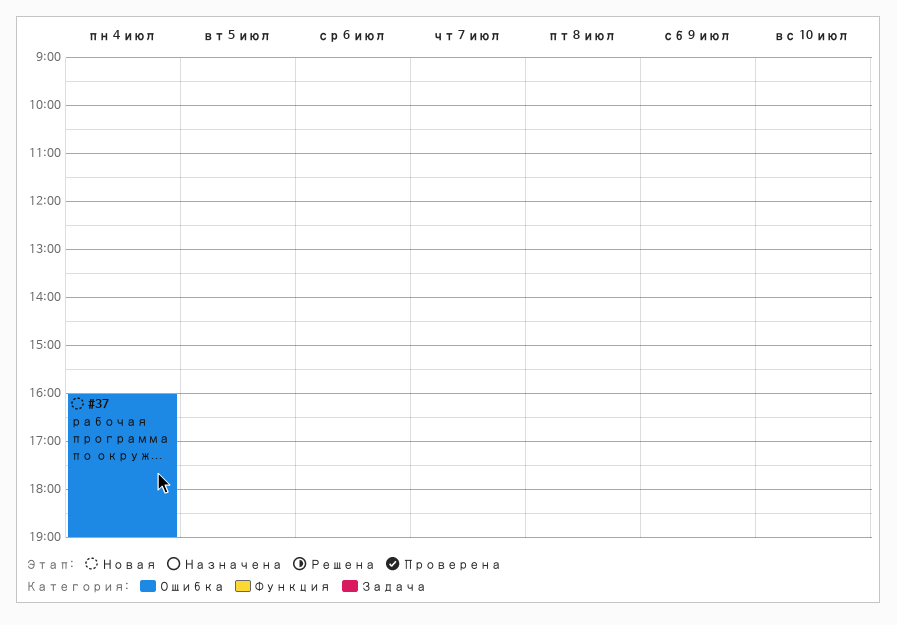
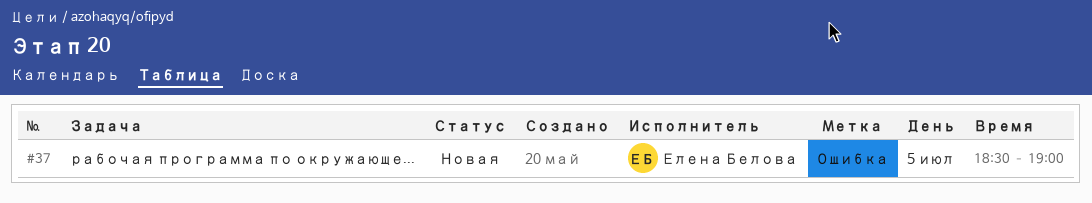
#37, day: Jul 4 -> Jul 5
#37, begins: 16:00 -> 18:30

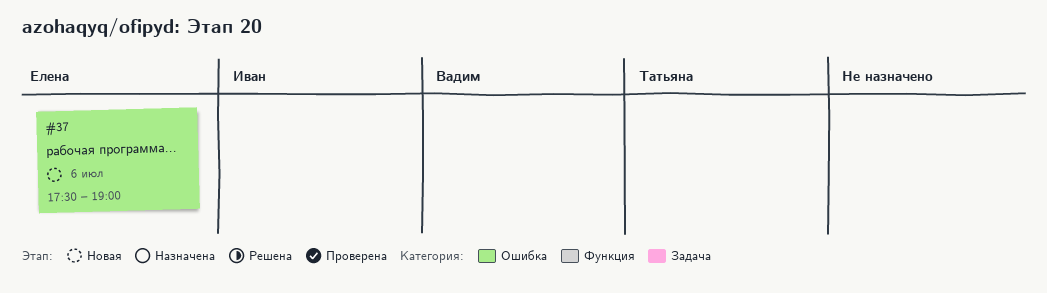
#37, day: Jul 5 -> Jul 6
#37, begins: 18:30 -> 17:30

